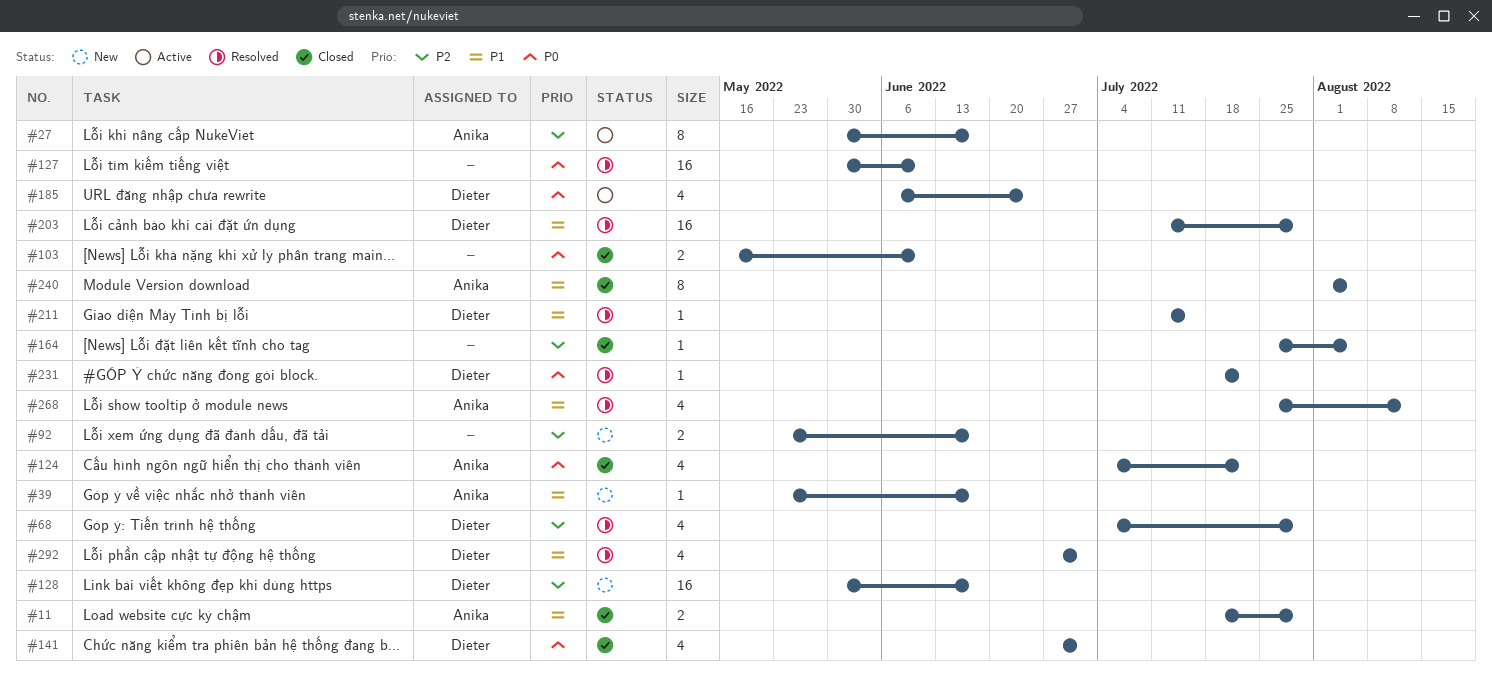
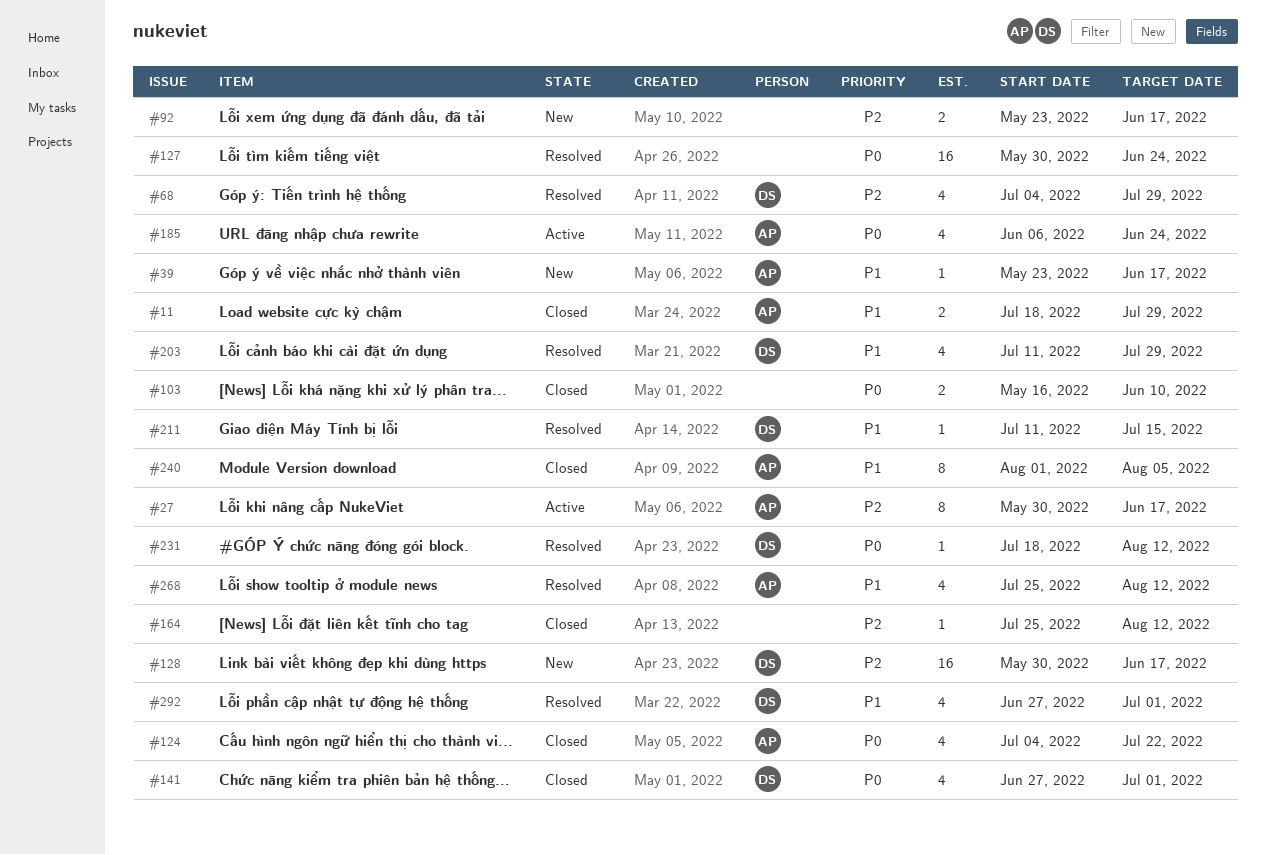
#127, due: Jun 10 -> Jun 24
#164, due: Aug 5 -> Aug 12
#185, owner: Dieter -> Anika
#203, estimate: 16 -> 4
#231, due: Jul 22 -> Aug 12

